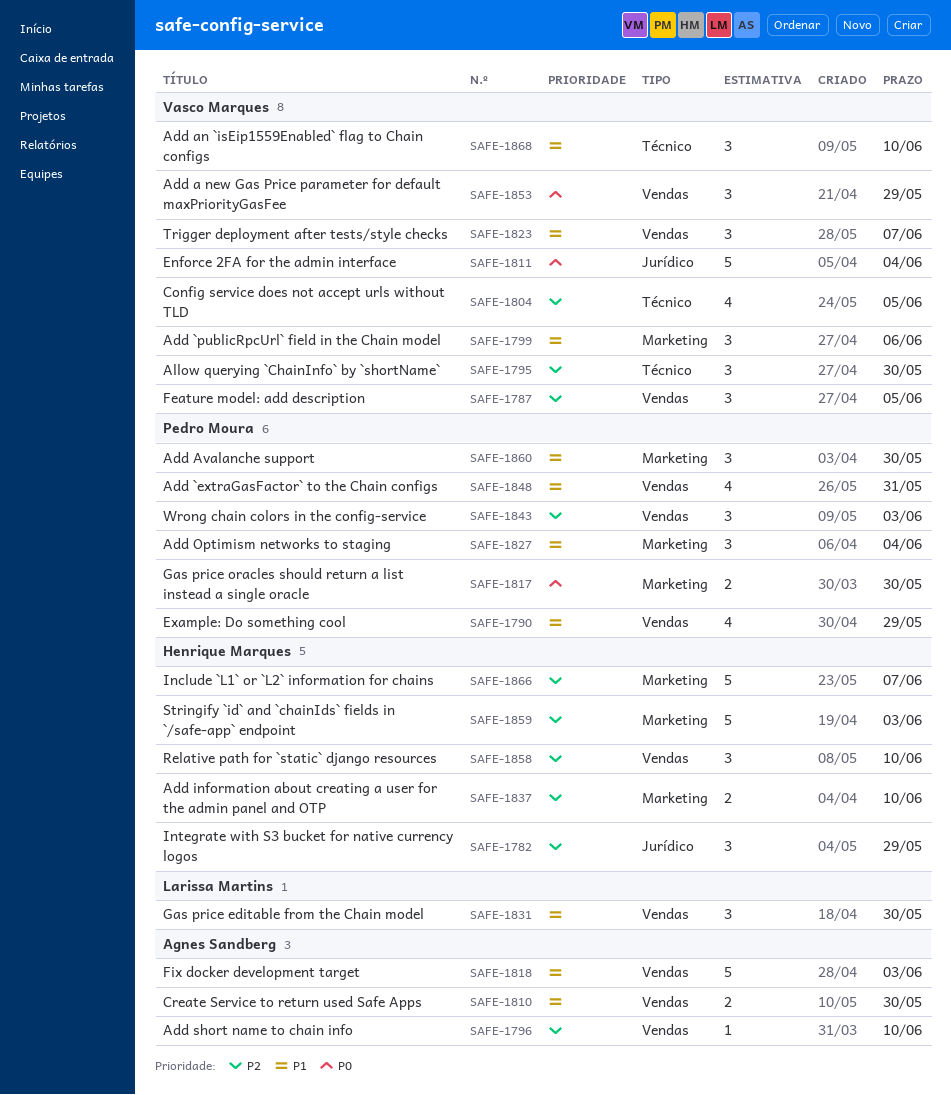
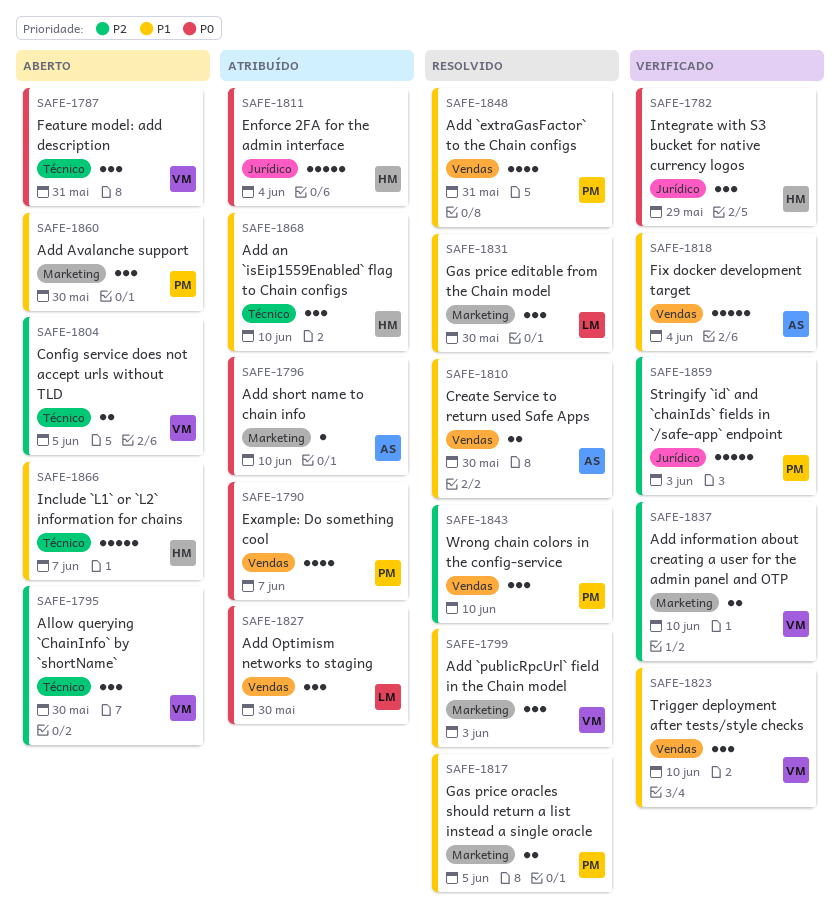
SAFE-1782, priority: P2 -> P0
SAFE-1787, priority: P2 -> P0
SAFE-1787, label: Vendas -> Técnico
SAFE-1787, due: Jun 5 -> May 31
SAFE-1790, priority: P1 -> P0
SAFE-1790, due: May 29 -> Jun 7
SAFE-1796, priority: P2 -> P0
SAFE-1796, label: Vendas -> Marketing
SAFE-1799, due: Jun 6 -> Jun 3
SAFE-1804, estimate: 4 -> 2
SAFE-1811, owner: Vasco Marques -> Henrique Marques
SAFE-1817, priority: P0 -> P1
SAFE-1817, due: May 30 -> Jun 5
SAFE-1818, due: Jun 3 -> Jun 4
SAFE-1823, due: Jun 7 -> Jun 10
SAFE-1827, owner: Pedro Moura -> Larissa Martins
SAFE-1827, priority: P1 -> P0
SAFE-1827, label: Marketing -> Vendas
SAFE-1827, due: Jun 4 -> May 30
SAFE-1831, label: Vendas -> Marketing
SAFE-1837, owner: Henrique Marques -> Vasco Marques
SAFE-1843, due: Jun 3 -> Jun 10
SAFE-1853: present -> none
SAFE-1858: present -> none
SAFE-1859, owner: Henrique Marques -> Pedro Moura
SAFE-1859, label: Marketing -> Jurídico
SAFE-1866, priority: P2 -> P1
SAFE-1866, label: Marketing -> Técnico
SAFE-1868, owner: Vasco Marques -> Henrique Marques

